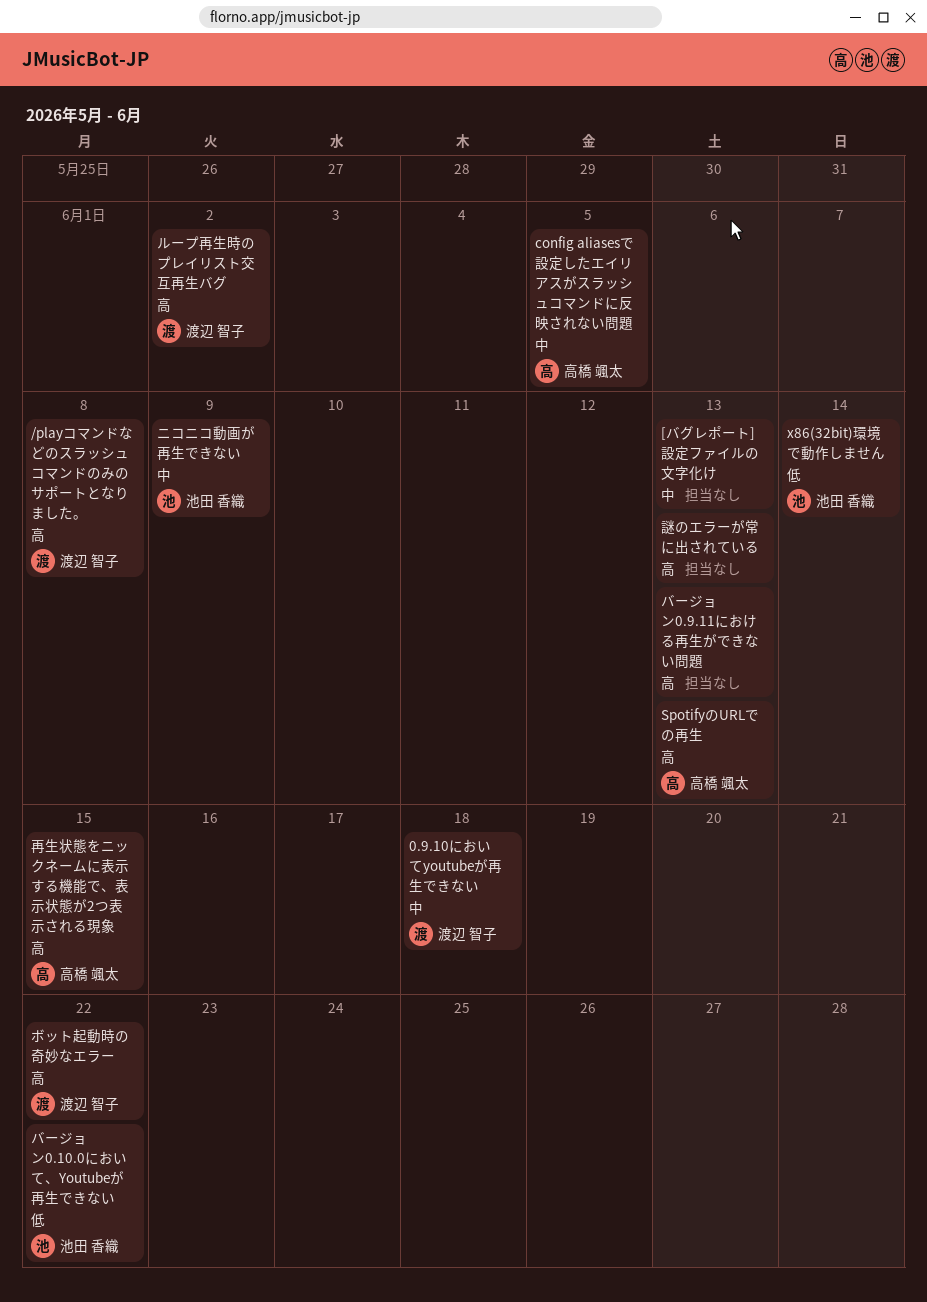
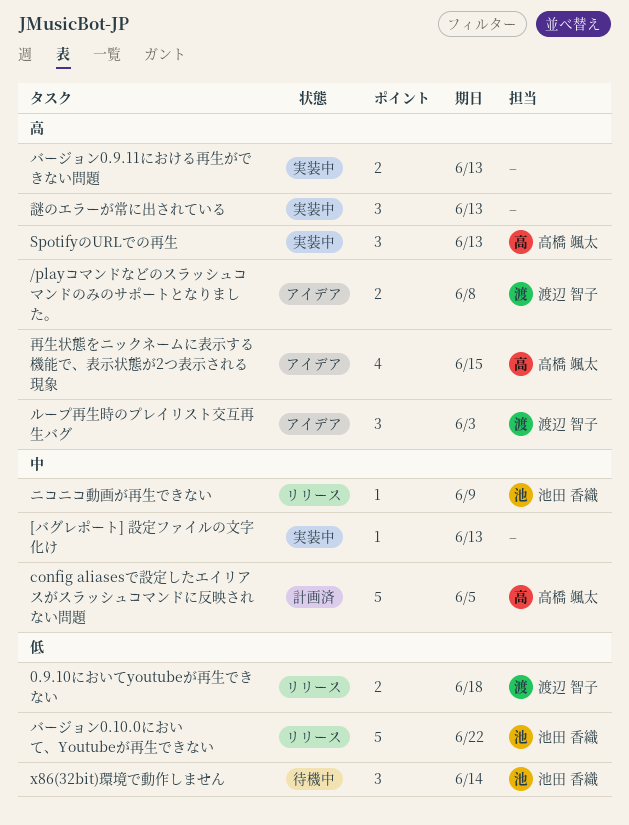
0.9.10においてyoutubeが再生できない, priority: 中 -> 低
ボット起動時の奇妙なエラー: present -> none
ループ再生時のプレイリスト交互再生バグ, due: Jun 2 -> Jun 3

